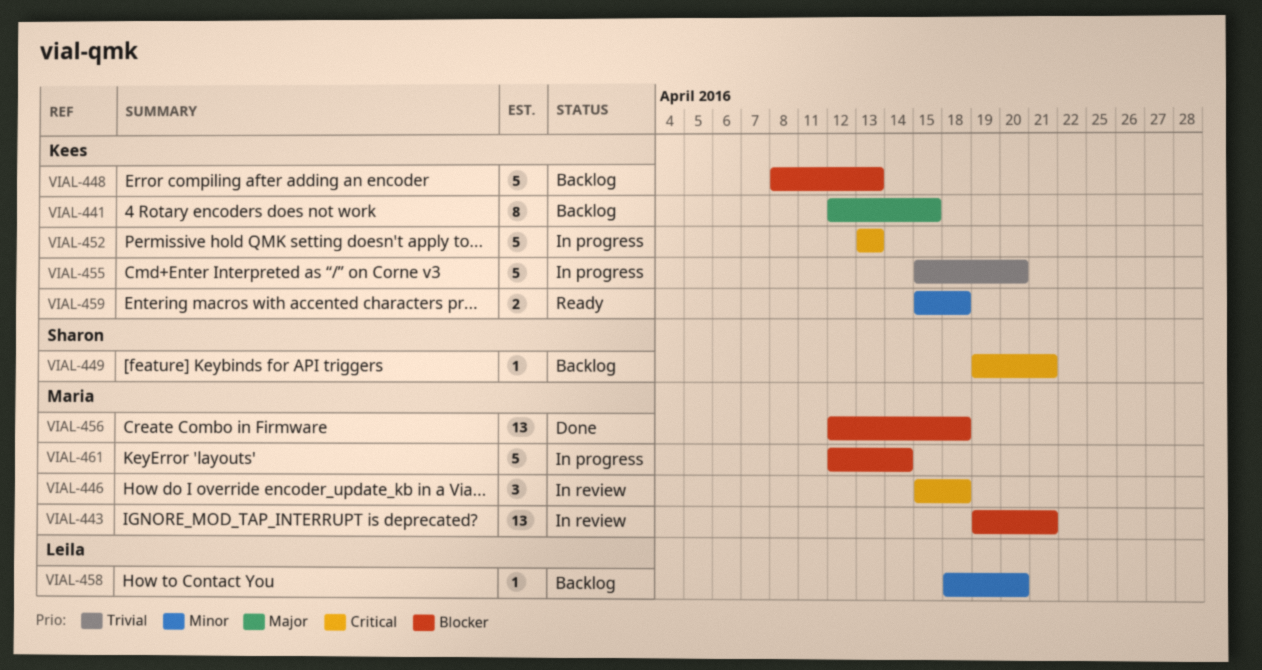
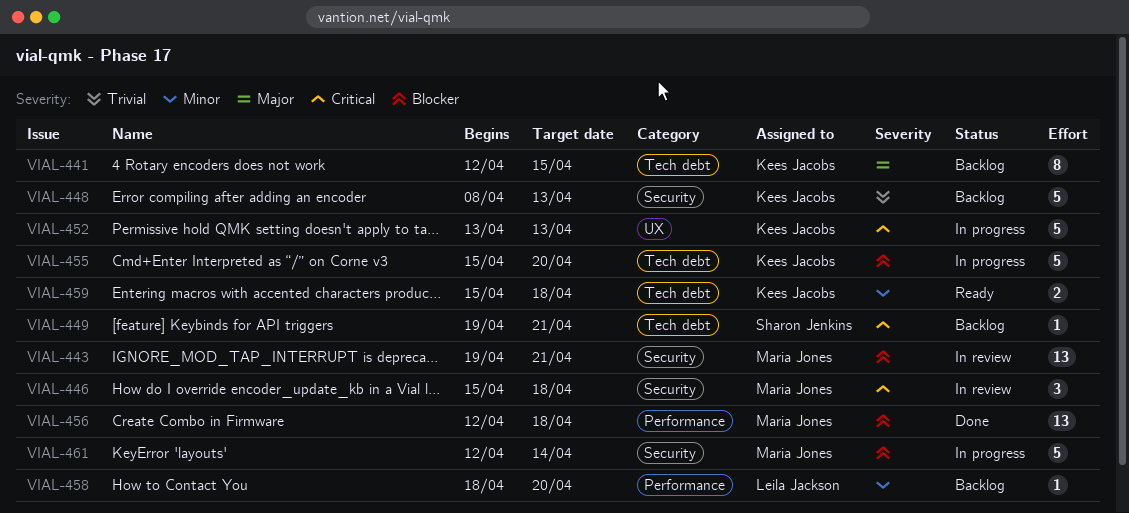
VIAL-448, priority: Blocker -> Trivial
VIAL-455, priority: Trivial -> Blocker

